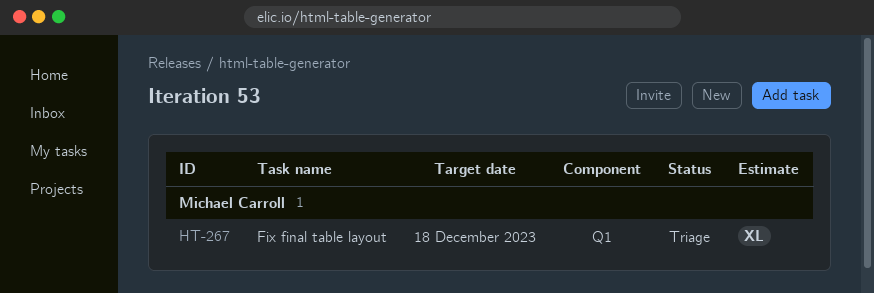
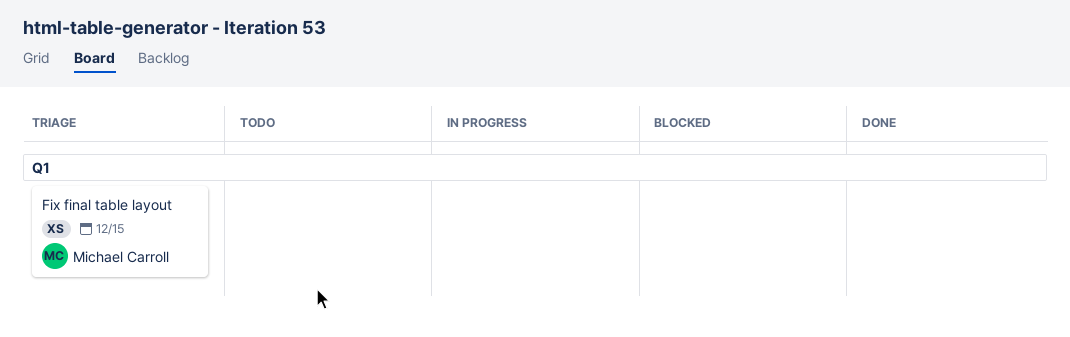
Fix final table layout, estimate: XL -> XS
Fix final table layout, due: Dec 18 -> Dec 15

